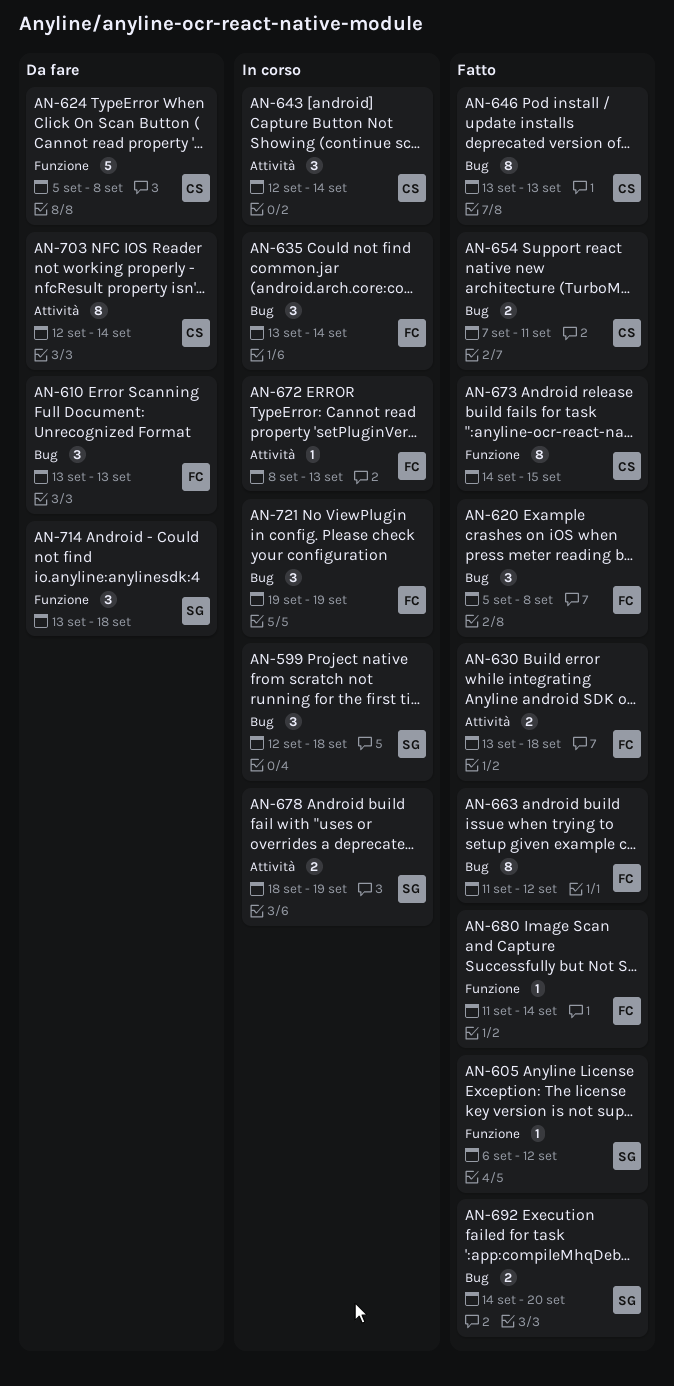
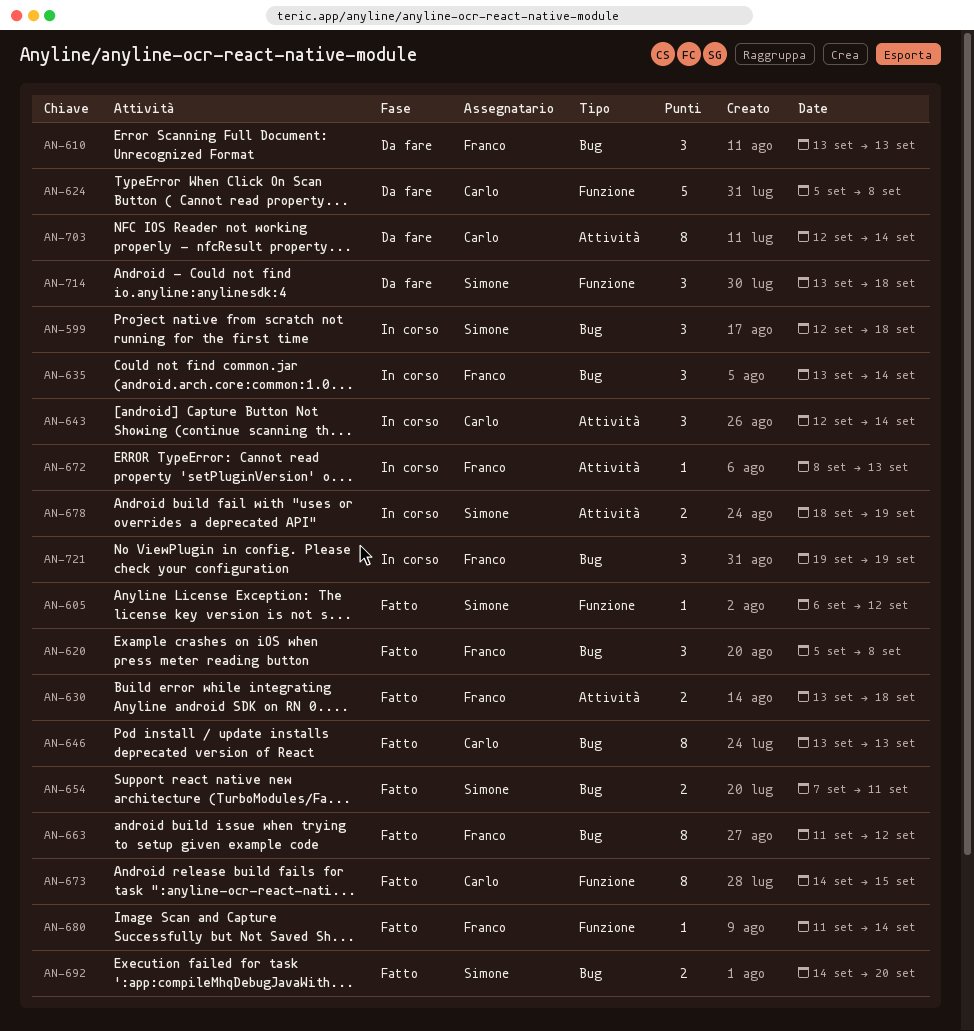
AN-654, owner: Carlo -> Simone

